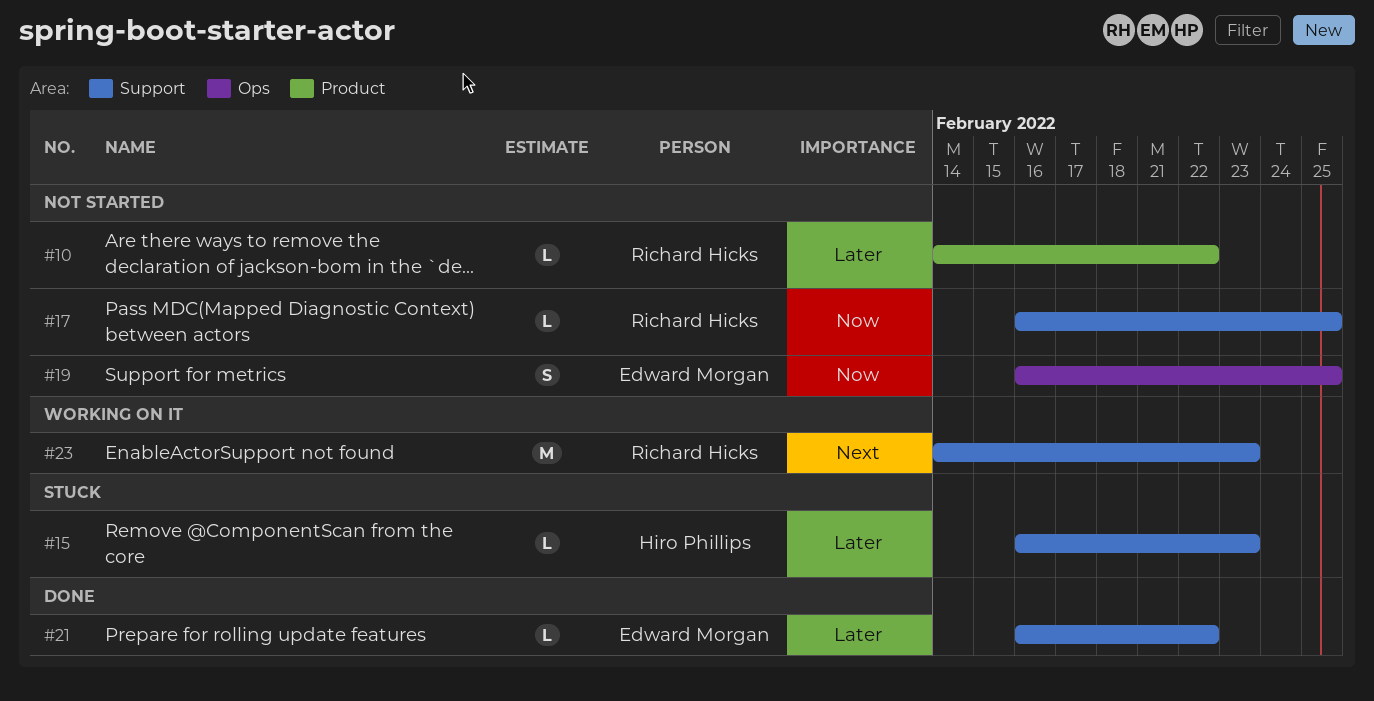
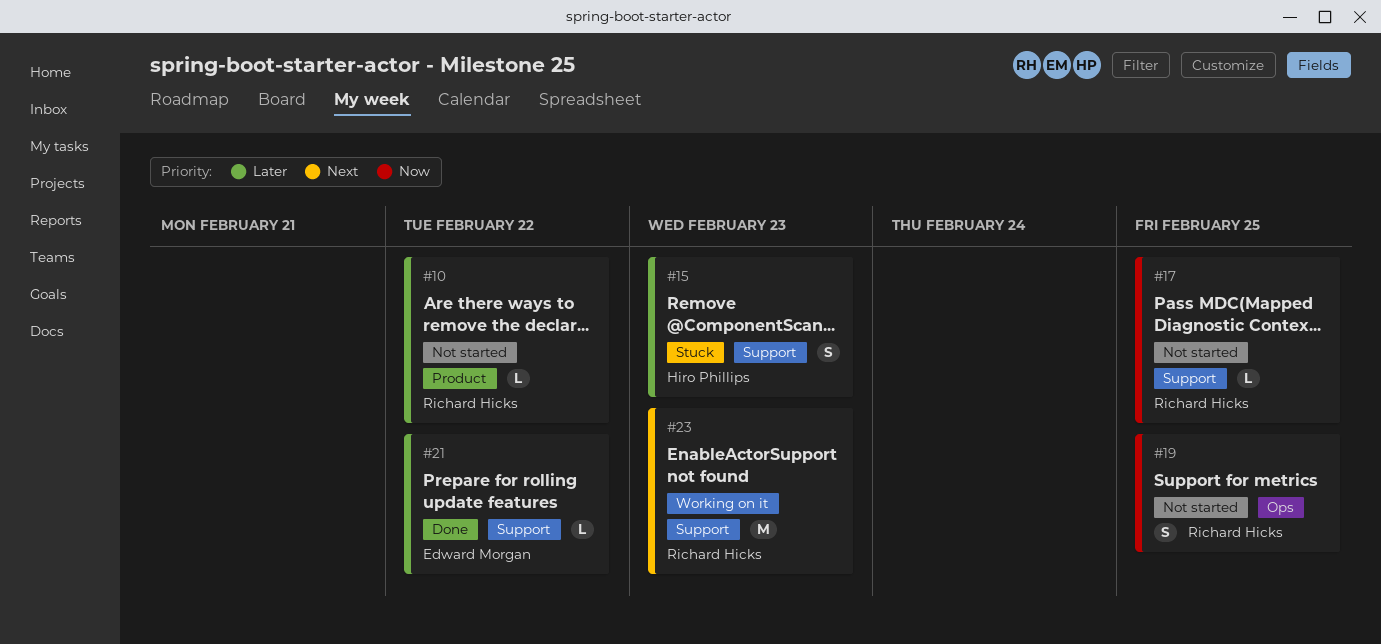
#15, estimate: L -> S
#19, owner: Edward Morgan -> Richard Hicks

